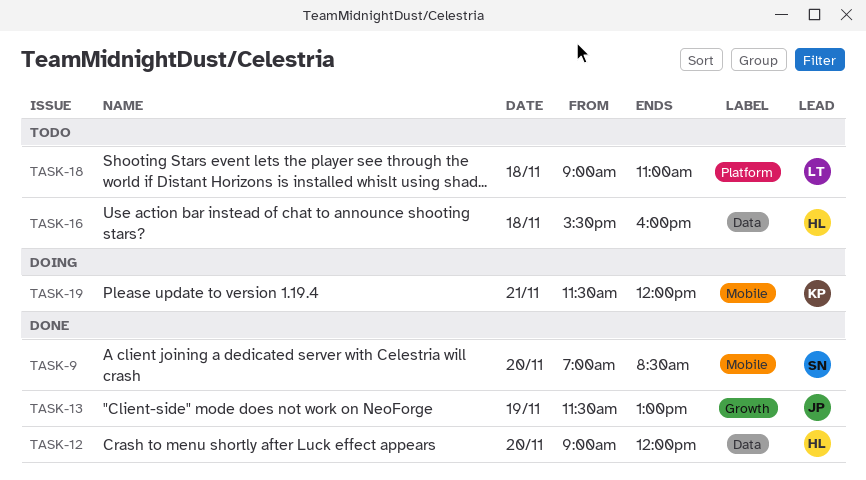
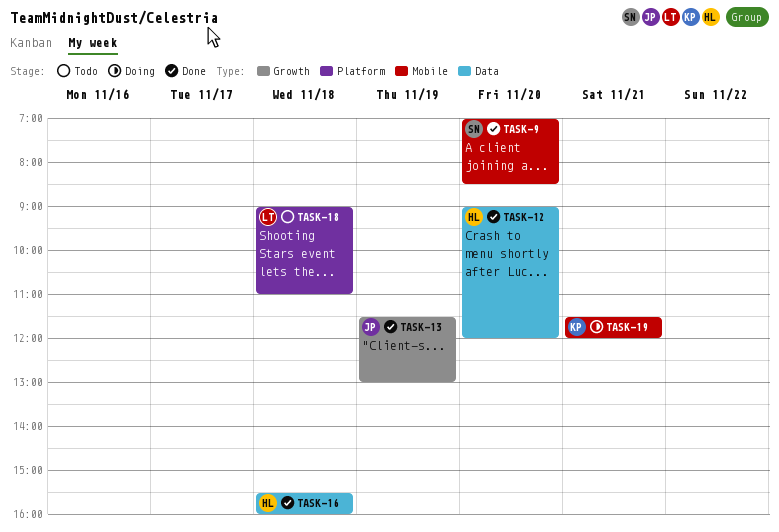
TASK-16, status: Todo -> Done

